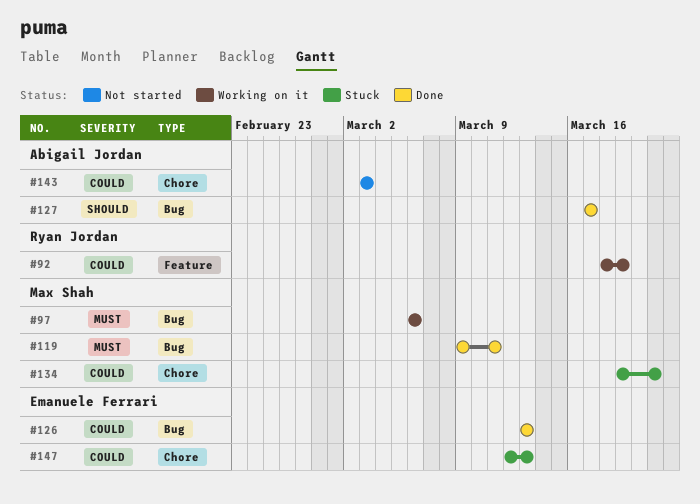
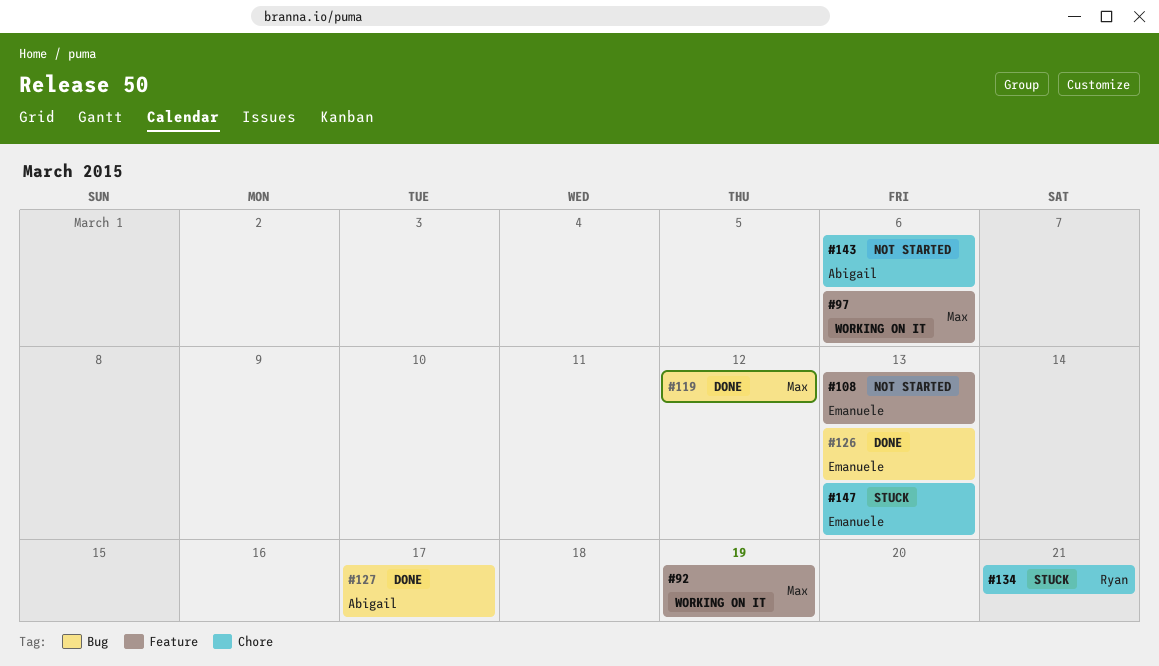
#92, owner: Ryan Jordan -> Max Shah
#97, label: Bug -> Feature
#108: none -> present
#119, due: Mar 11 -> Mar 12
#134, owner: Max Shah -> Ryan Jordan
#143, due: Mar 3 -> Mar 6

